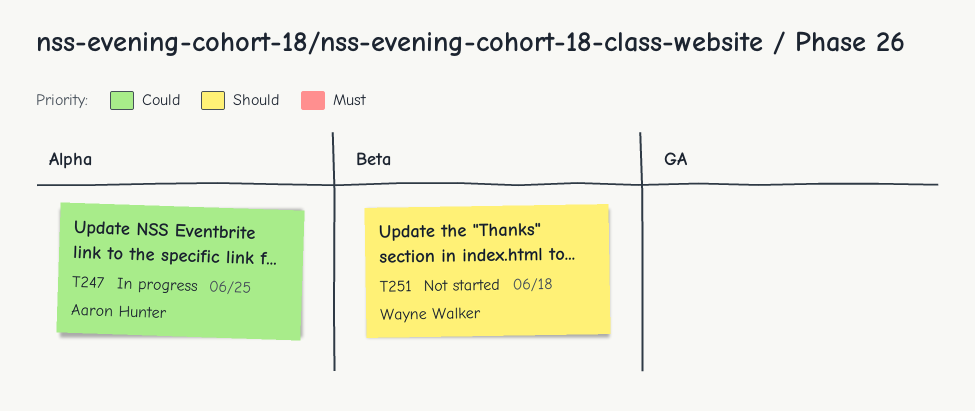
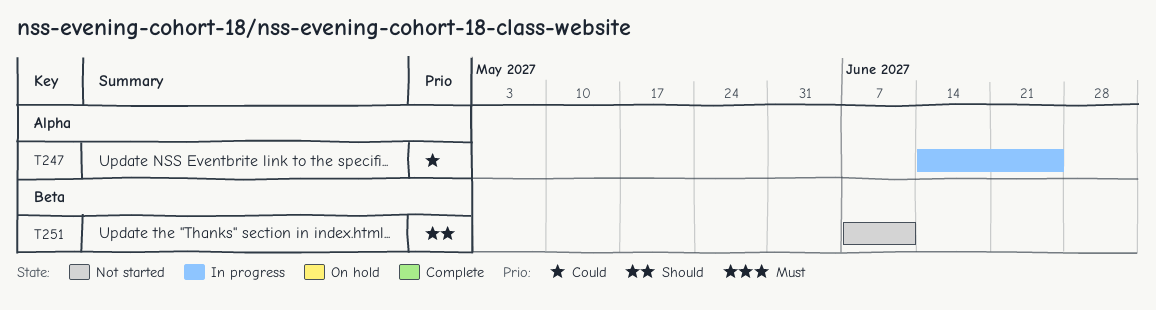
T251, due: Jun 18 -> Jun 11

